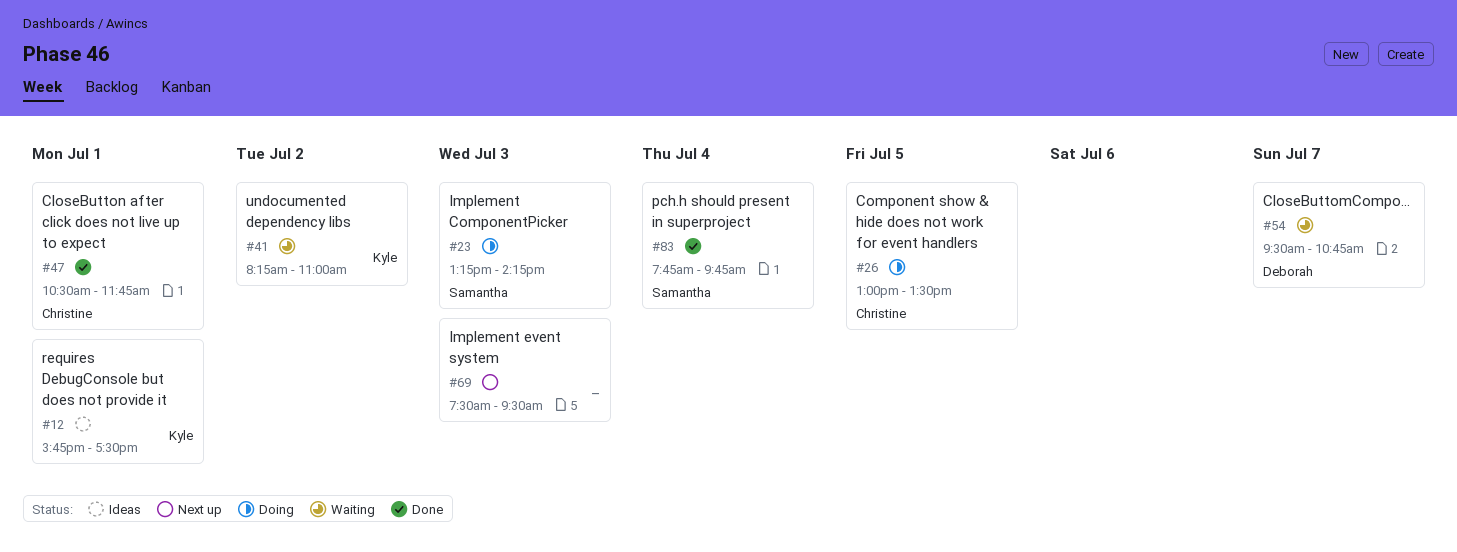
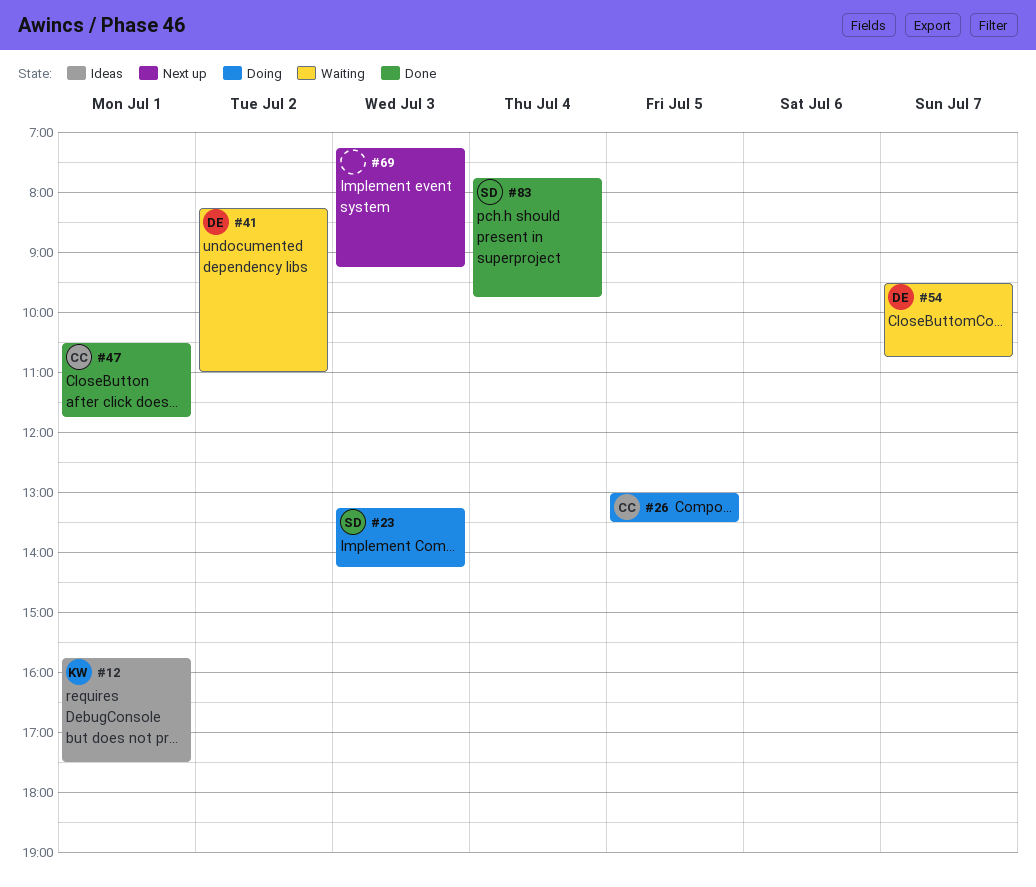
#41, owner: Kyle -> Deborah
#69, begins: 07:30 -> 07:15
#69, ends: 09:30 -> 09:15

